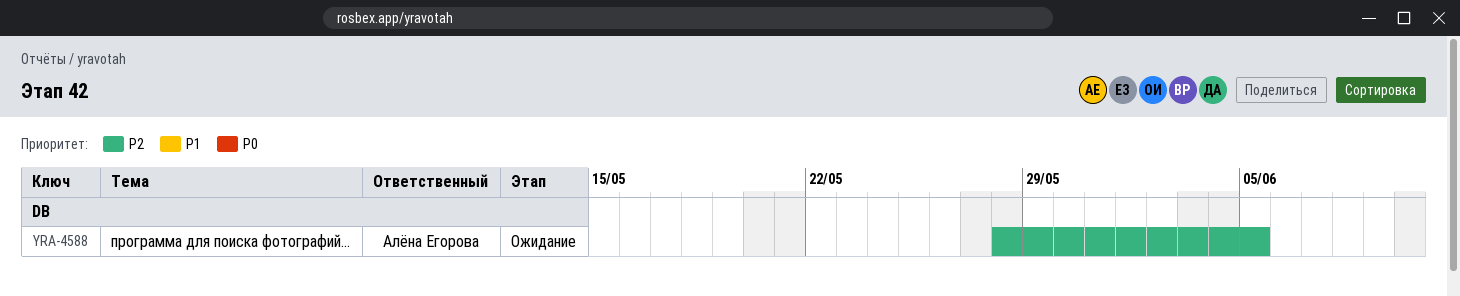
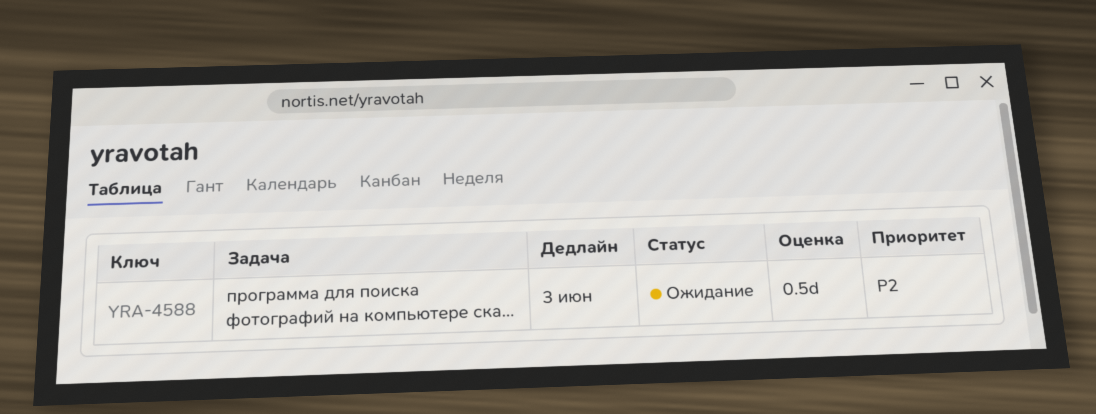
YRA-4588, due: Jun 5 -> Jun 3

